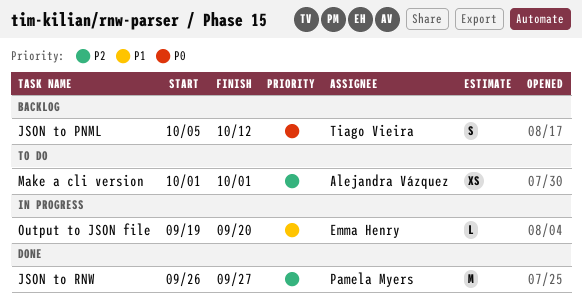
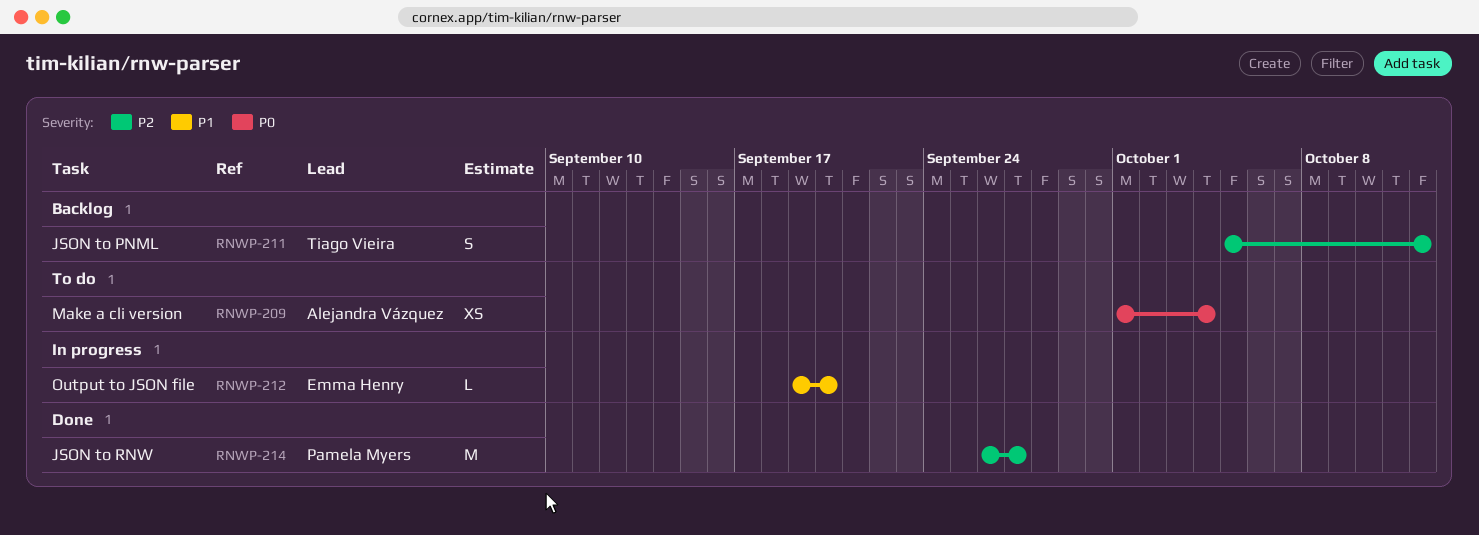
JSON to PNML, priority: P0 -> P2
Make a cli version, priority: P2 -> P0
Make a cli version, due: Oct 1 -> Oct 4

